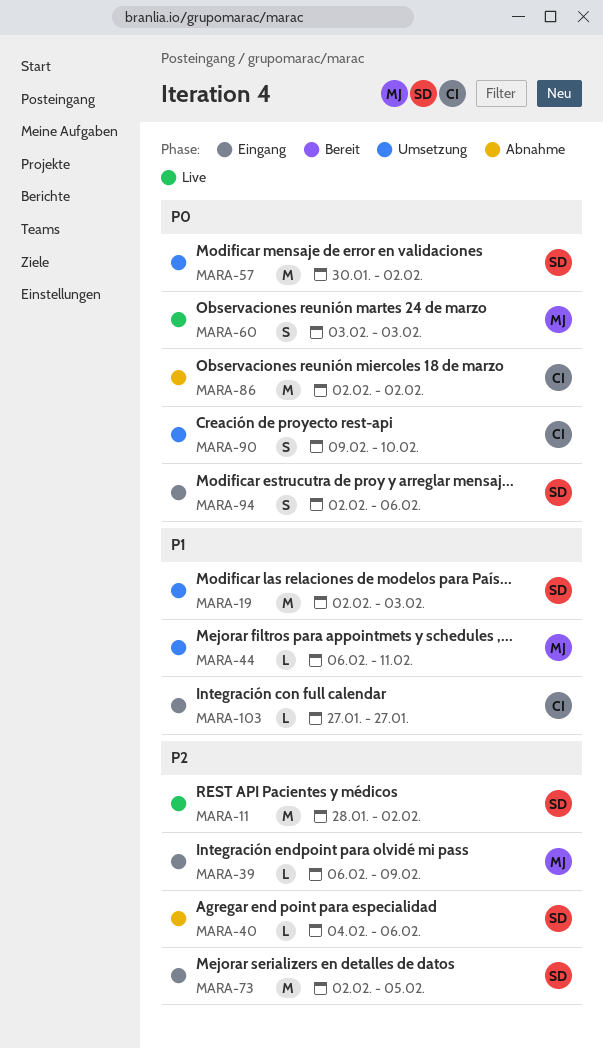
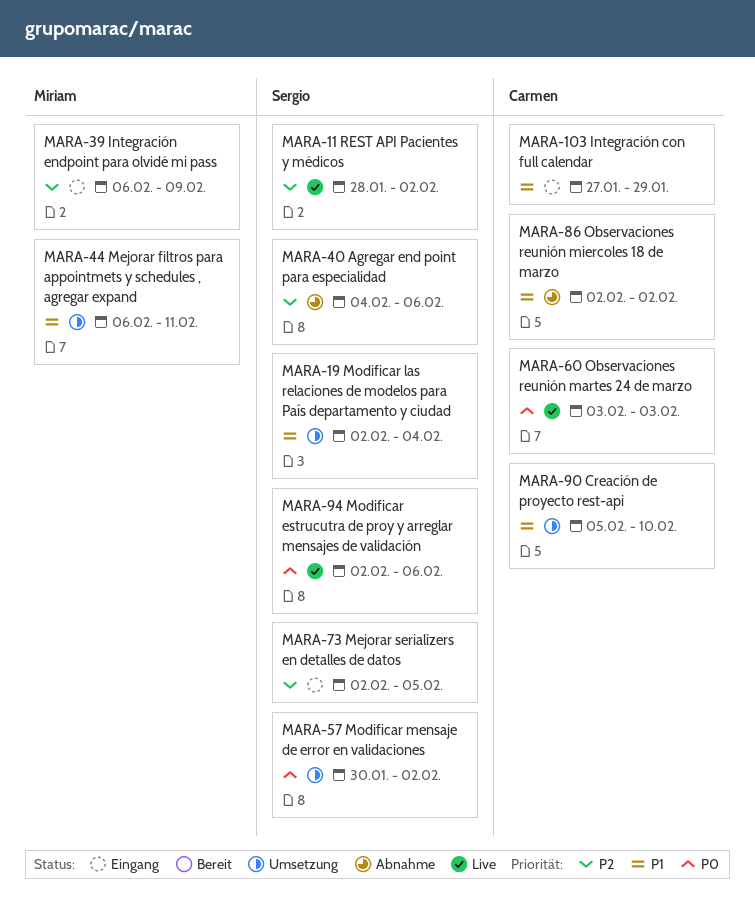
MARA-19, due: Feb 3 -> Feb 4
MARA-60, owner: Miriam -> Carmen
MARA-86, priority: P0 -> P1
MARA-90, priority: P0 -> P1
MARA-90, start: Feb 9 -> Feb 5
MARA-94, status: Eingang -> Live
MARA-103, due: Jan 27 -> Jan 29

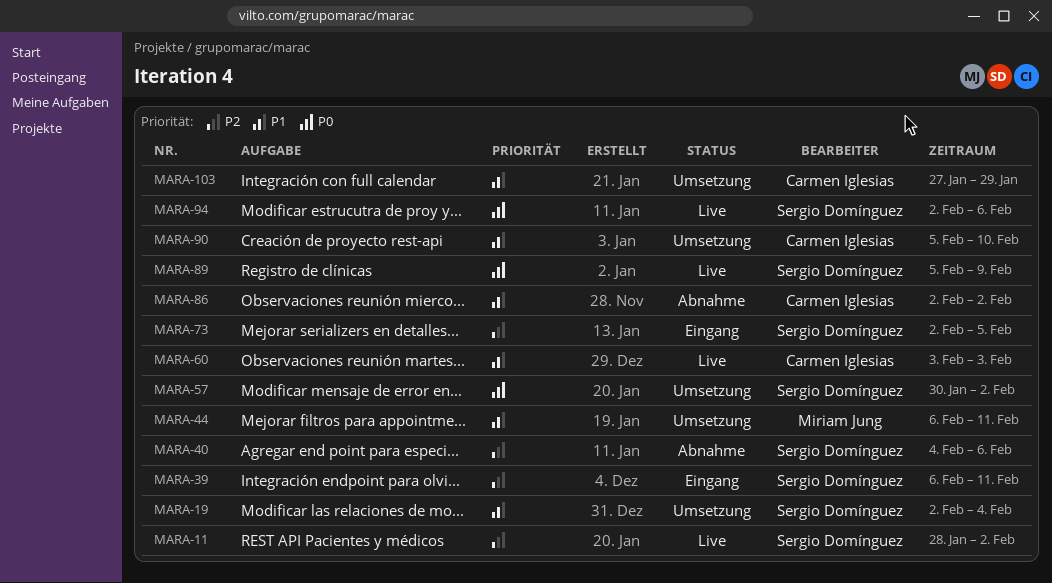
MARA-39, owner: Miriam Jung -> Sergio Domínguez
MARA-39, due: Feb 9 -> Feb 11
MARA-60, priority: P0 -> P1
MARA-89: none -> present
MARA-103, status: Eingang -> Umsetzung

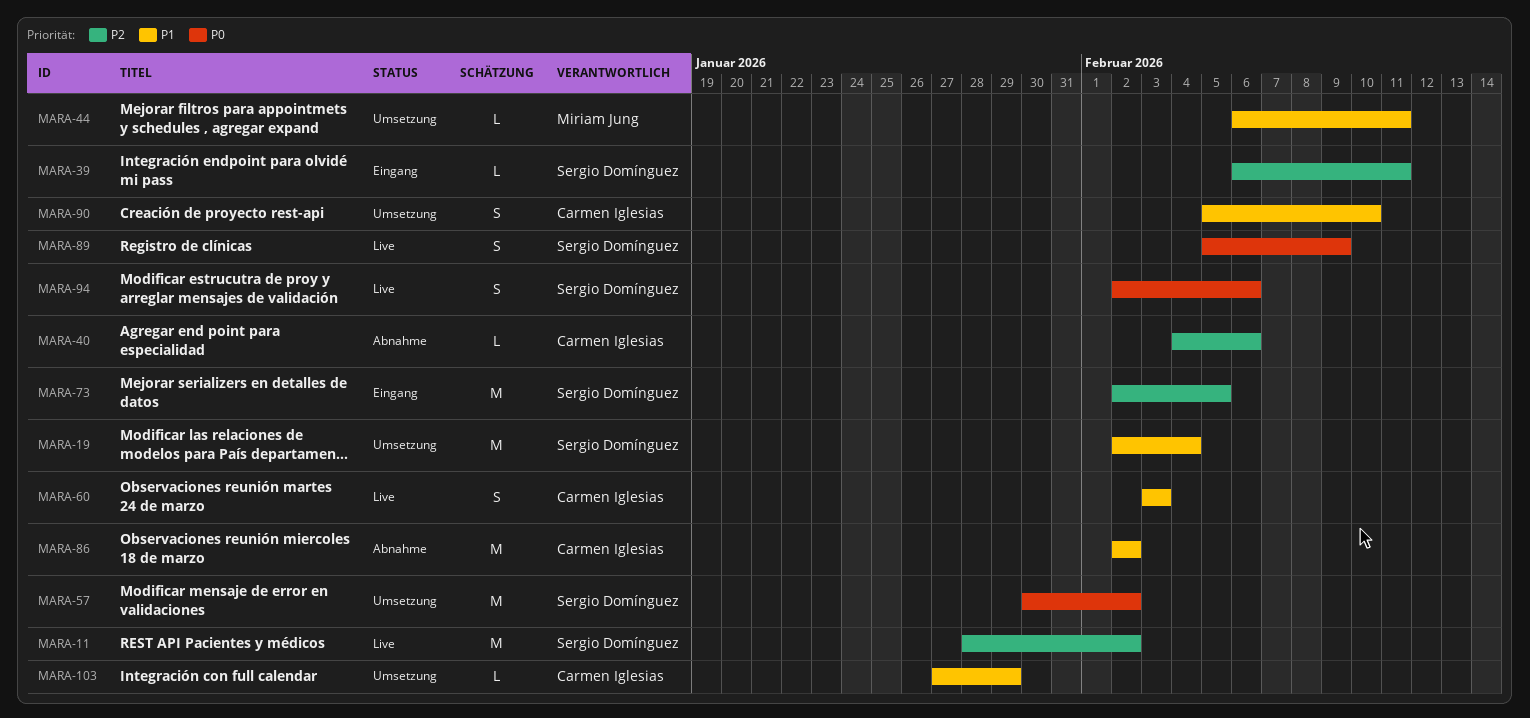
MARA-40, owner: Sergio Domínguez -> Carmen Iglesias

